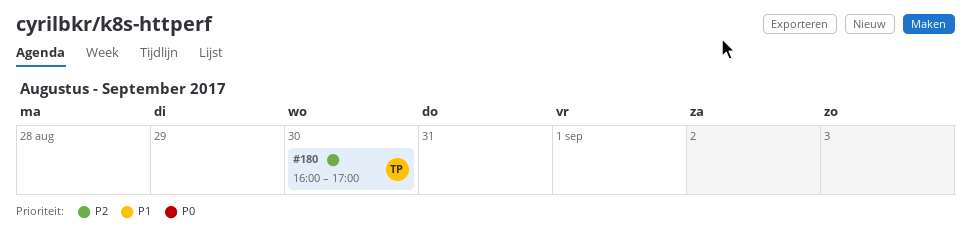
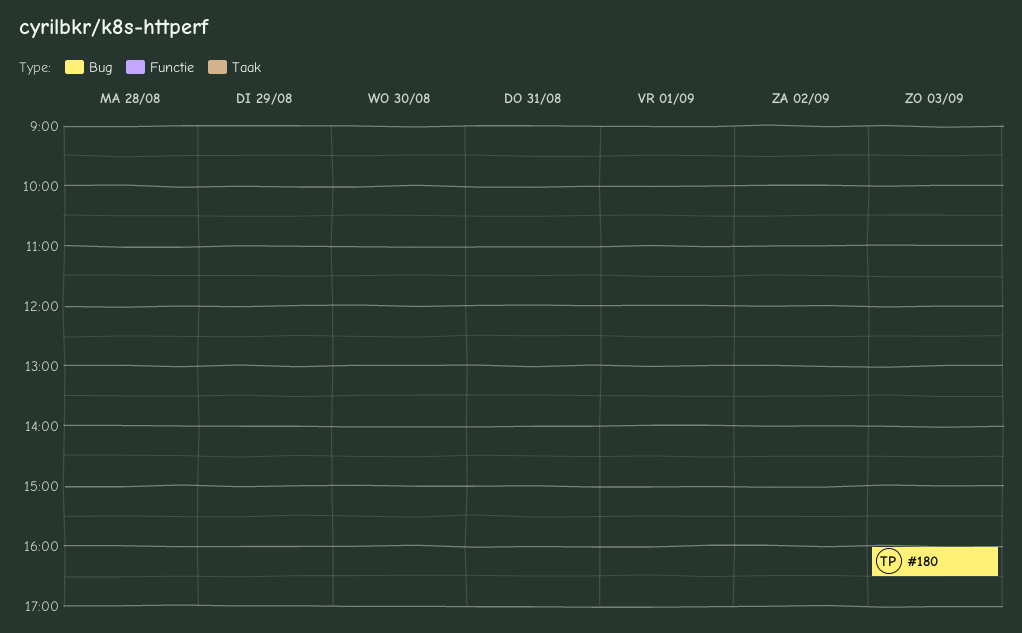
#180, day: Aug 30 -> Sep 3
#180, ends: 17:00 -> 16:30

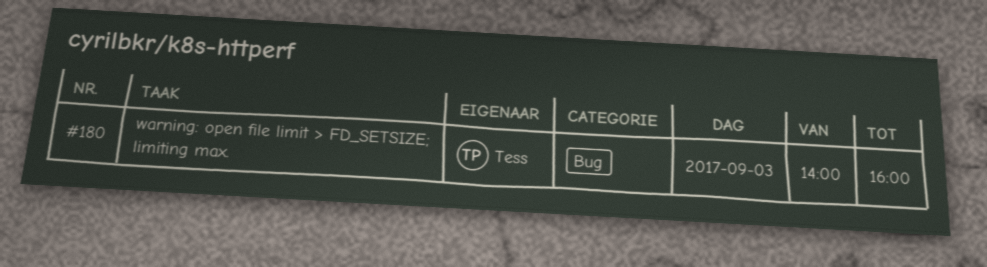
#180, begins: 16:00 -> 14:00
#180, ends: 16:30 -> 16:00

